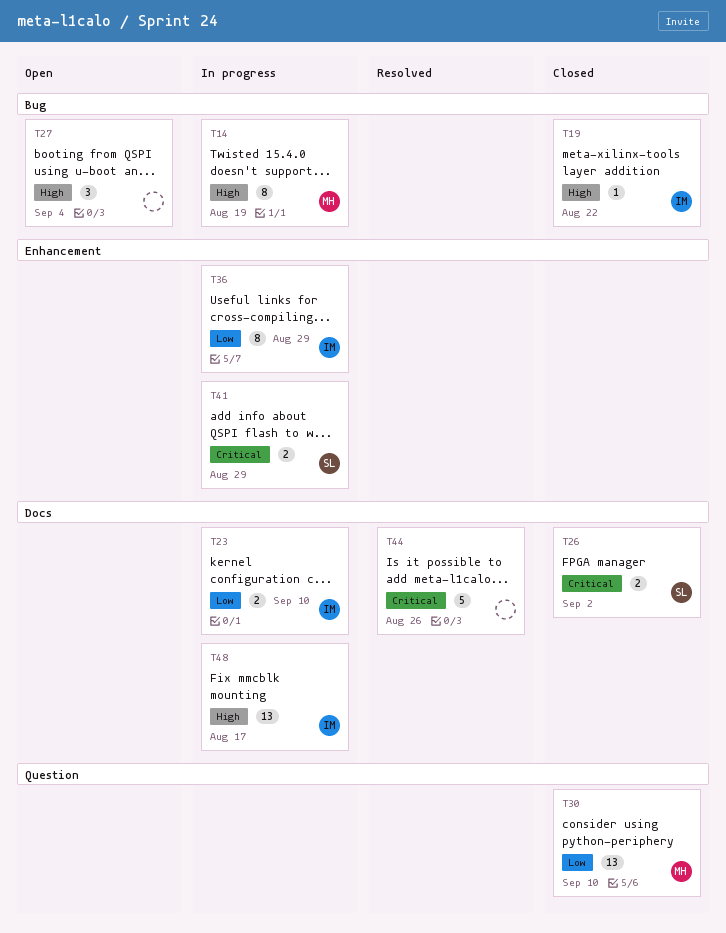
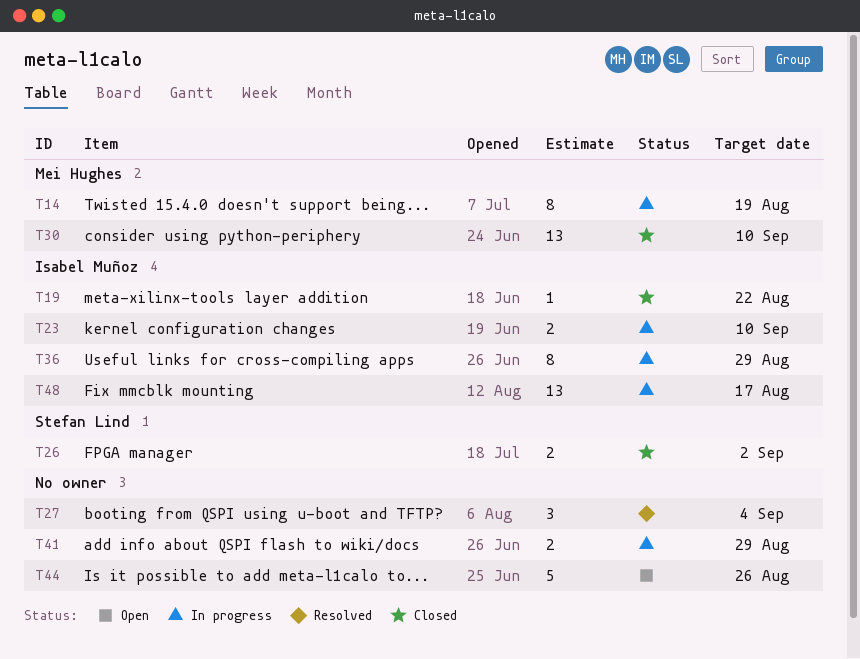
T27, status: Open -> Resolved
T41, owner: Stefan Lind -> none
T44, status: Resolved -> Open

